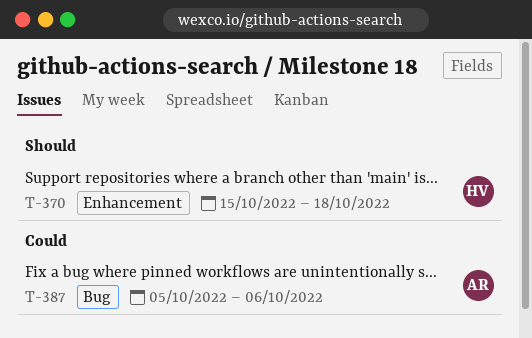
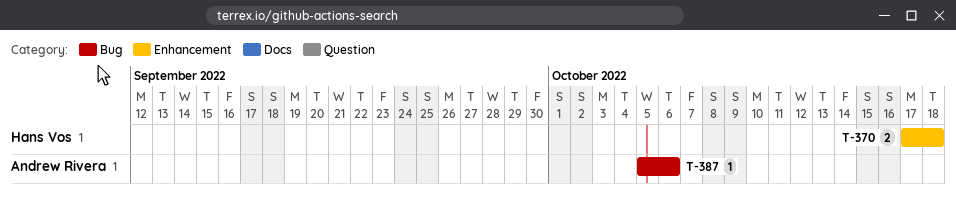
T-370, start: Oct 15 -> Oct 17

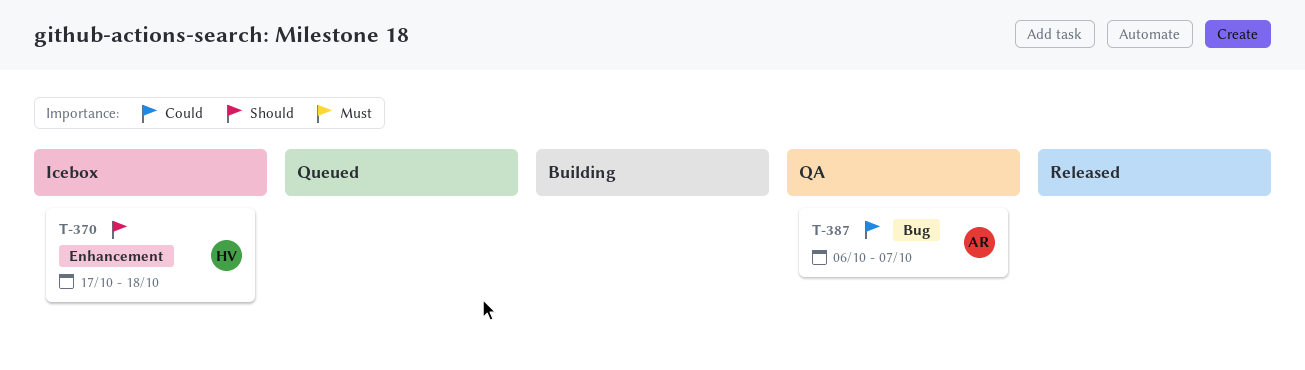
T-387, start: Oct 5 -> Oct 6
T-387, due: Oct 6 -> Oct 7

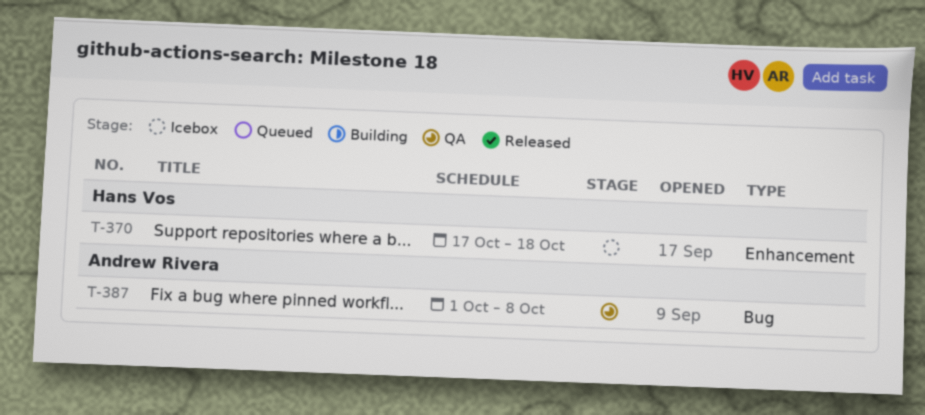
T-387, start: Oct 6 -> Oct 1
T-387, due: Oct 7 -> Oct 8

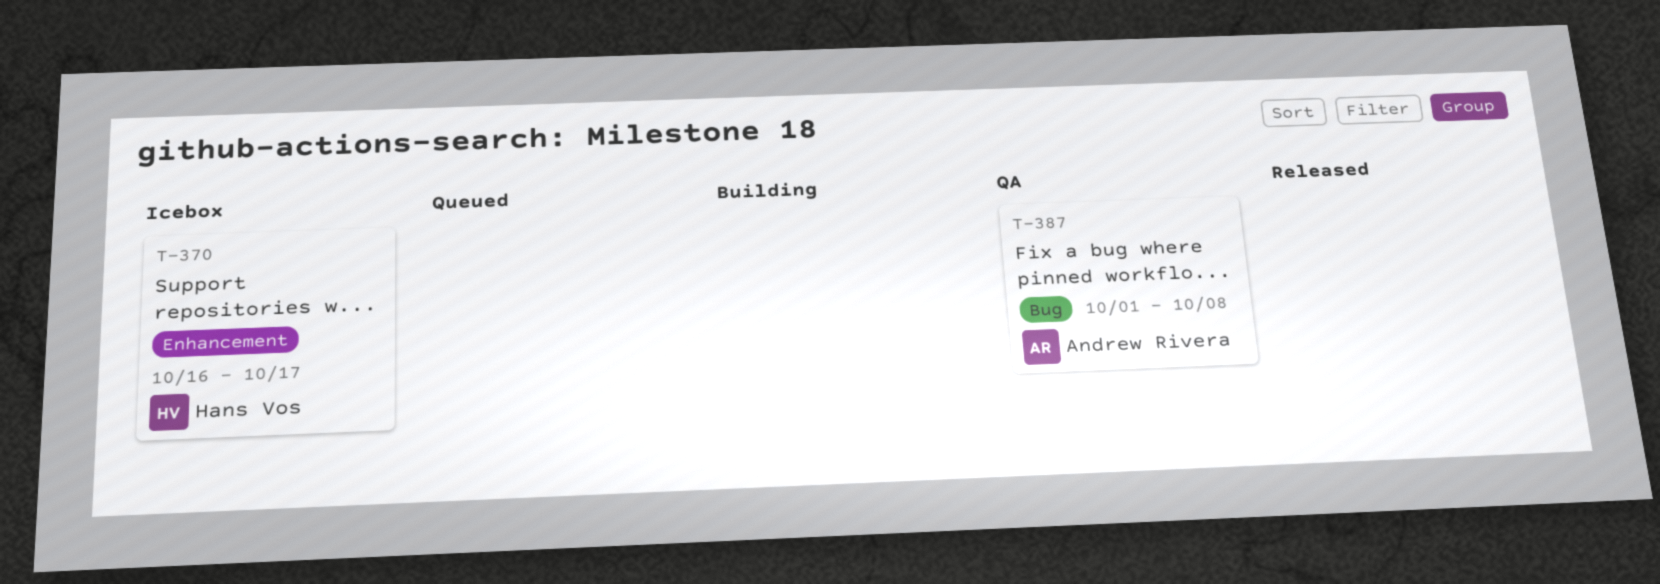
T-370, start: Oct 17 -> Oct 16
T-370, due: Oct 18 -> Oct 17

